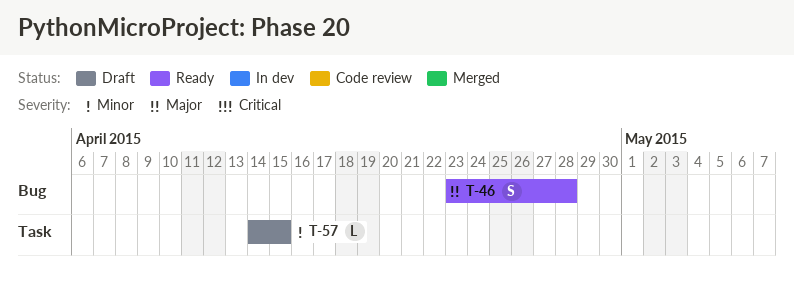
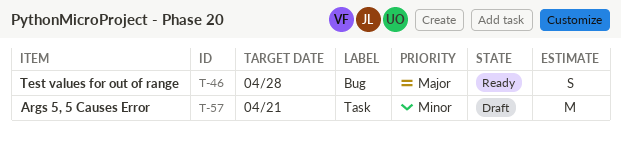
T-57, estimate: L -> M
T-57, due: Apr 15 -> Apr 21

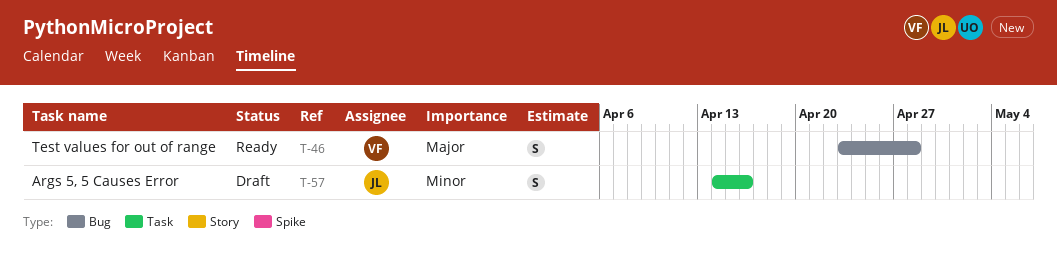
T-57, estimate: M -> S
T-57, due: Apr 21 -> Apr 16

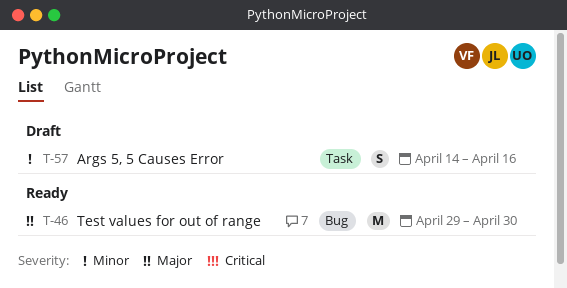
T-46, estimate: S -> M
T-46, start: Apr 23 -> Apr 29
T-46, due: Apr 28 -> Apr 30

